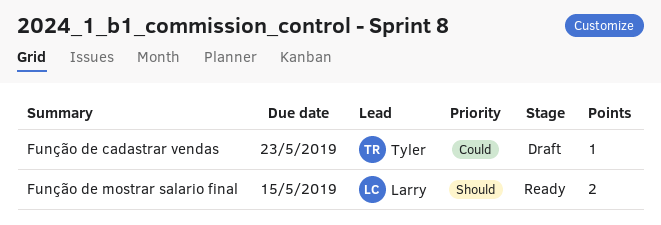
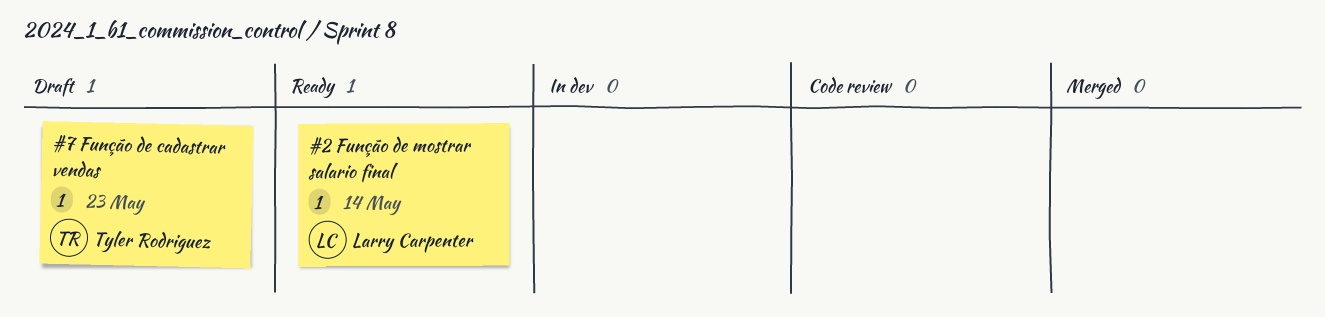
Função de mostrar salario final, estimate: 2 -> 1
Função de mostrar salario final, due: May 15 -> May 14

